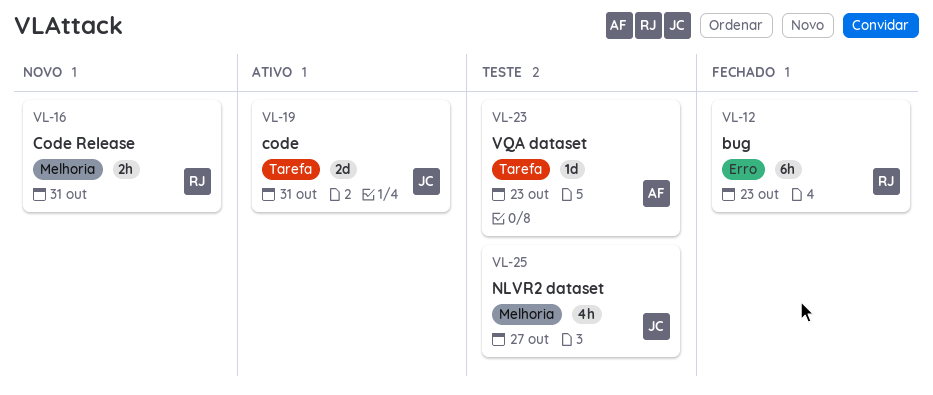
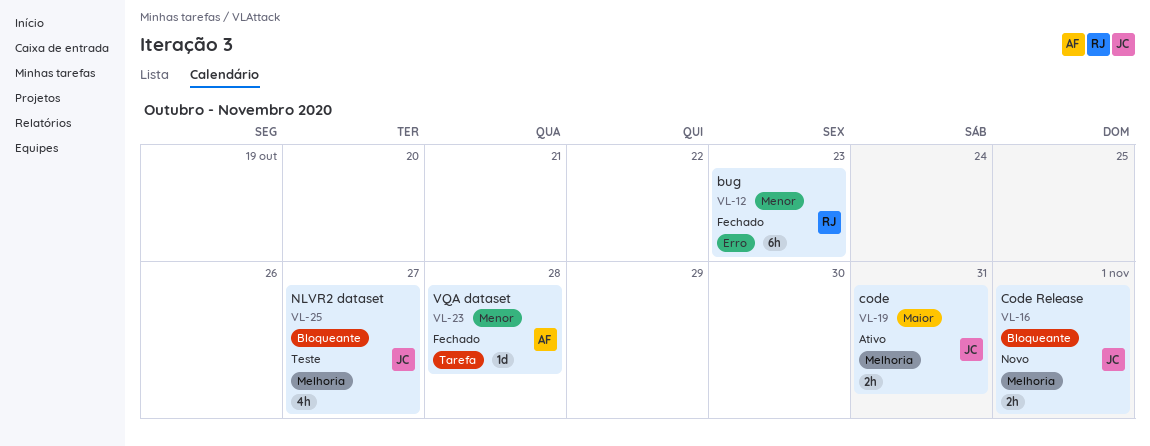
VL-16, owner: RJ -> JC
VL-16, due: Oct 31 -> Nov 1
VL-19, label: Tarefa -> Melhoria
VL-19, estimate: 2d -> 2h
VL-23, status: Teste -> Fechado
VL-23, due: Oct 23 -> Oct 28

